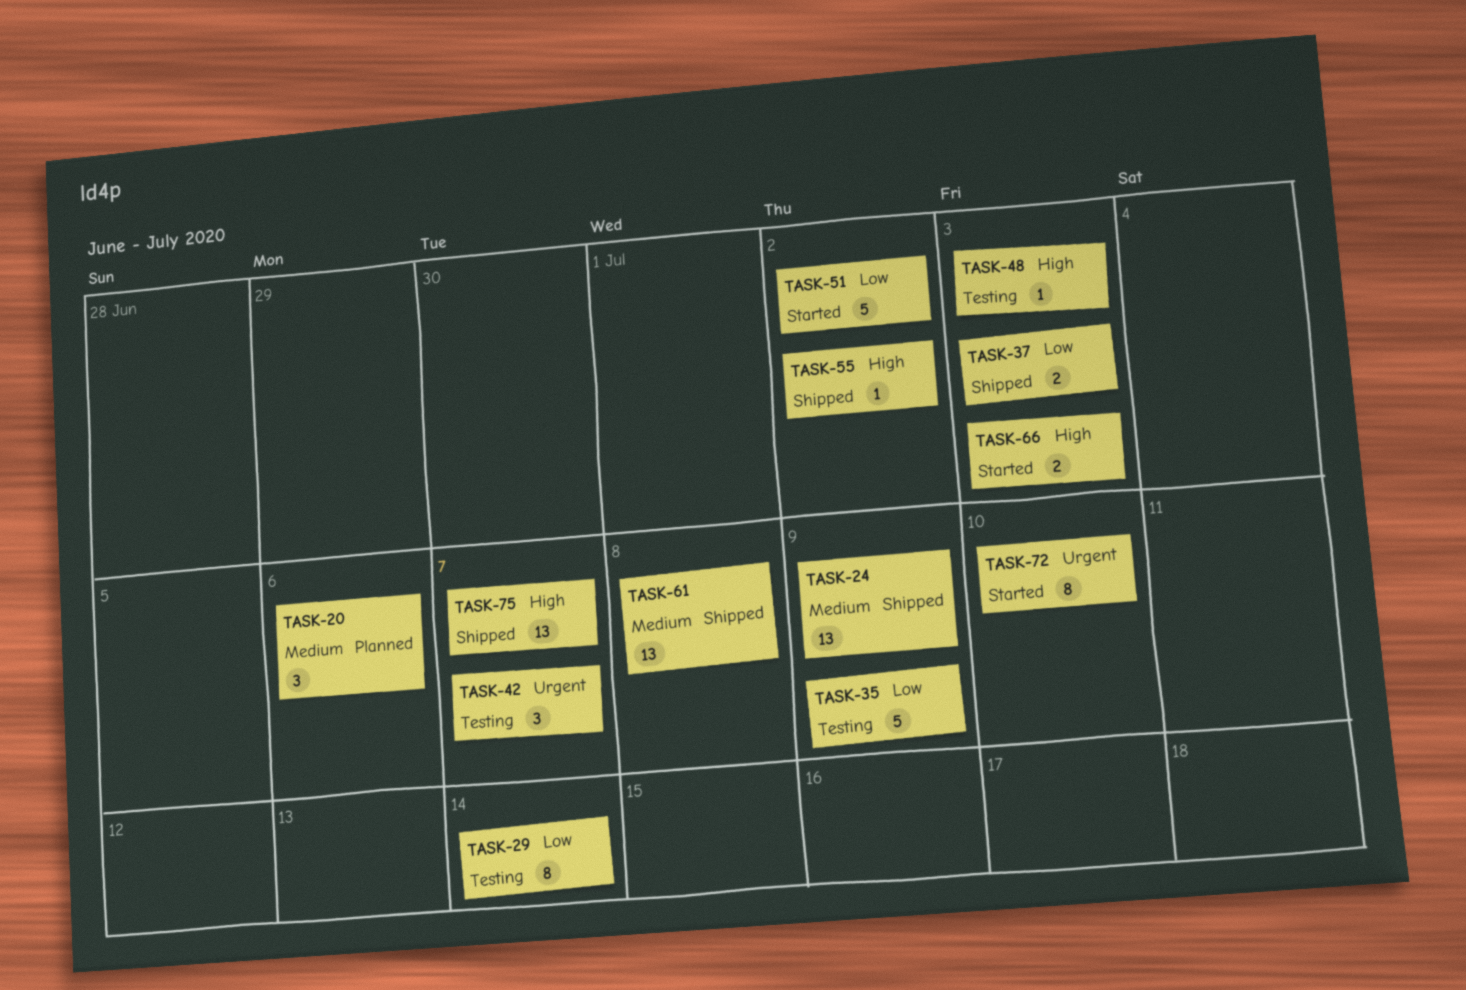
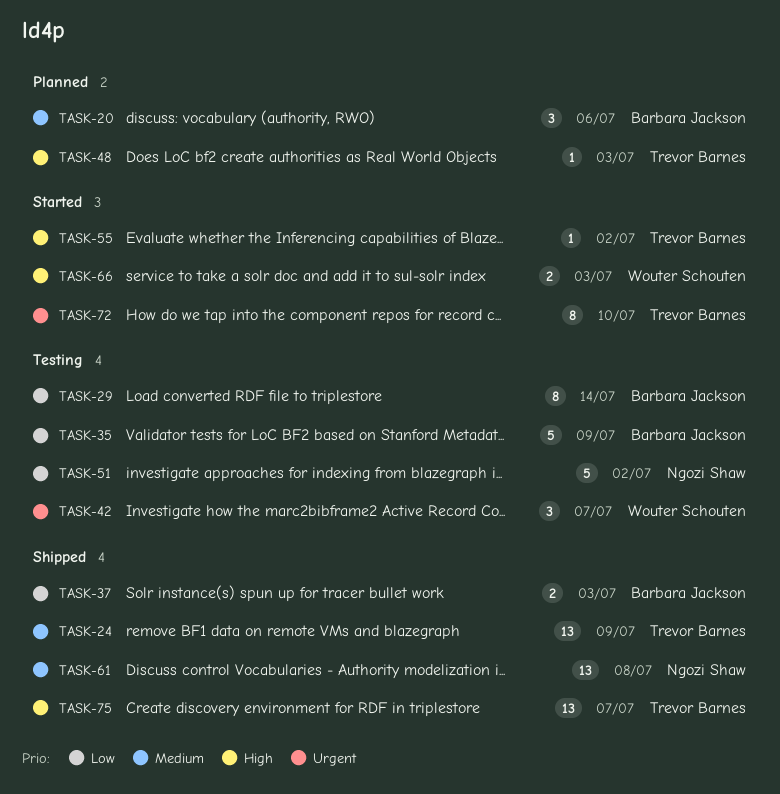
TASK-48, status: Testing -> Planned
TASK-51, status: Started -> Testing
TASK-55, status: Shipped -> Started

